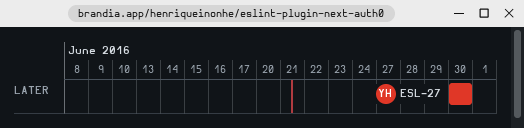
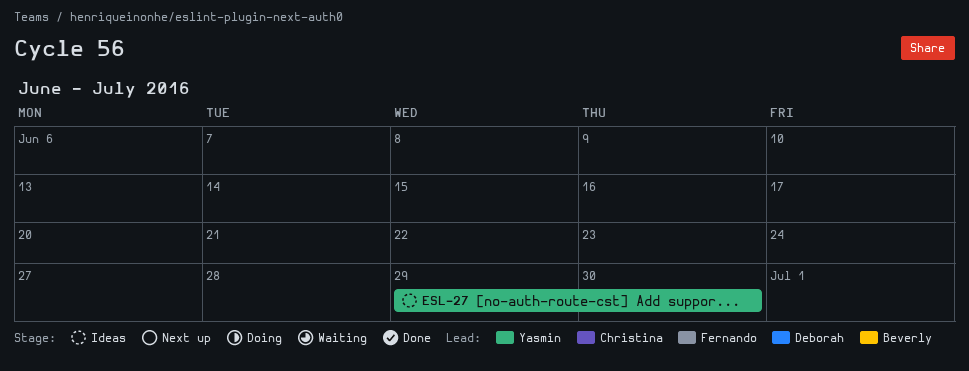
ESL-27, start: Jun 30 -> Jun 29

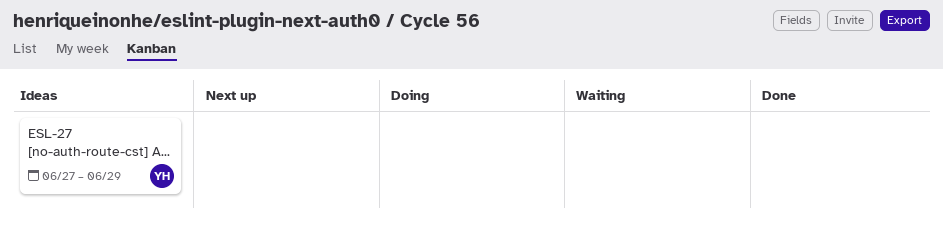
ESL-27, start: Jun 29 -> Jun 27
ESL-27, due: Jun 30 -> Jun 29

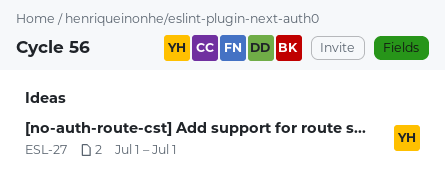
ESL-27, start: Jun 27 -> Jul 1
ESL-27, due: Jun 29 -> Jul 1

